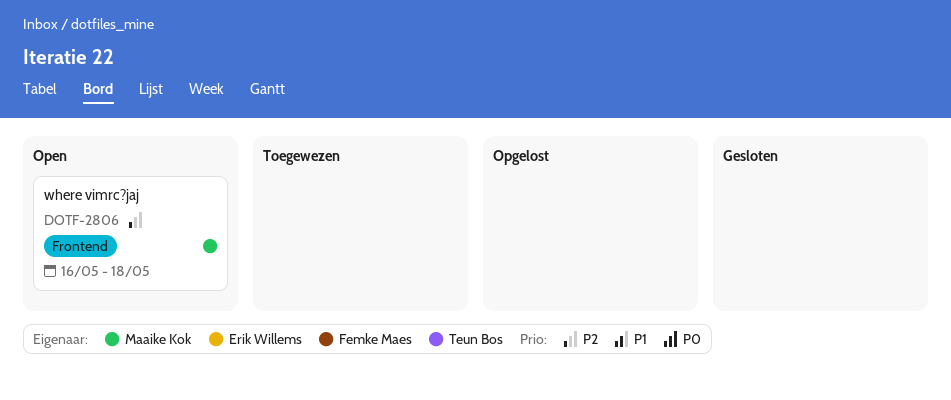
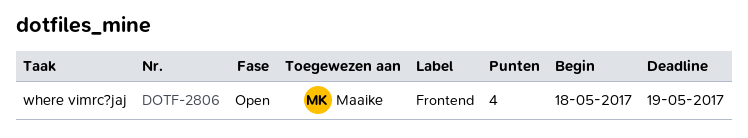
DOTF-2806, start: May 16 -> May 18
DOTF-2806, due: May 18 -> May 19

